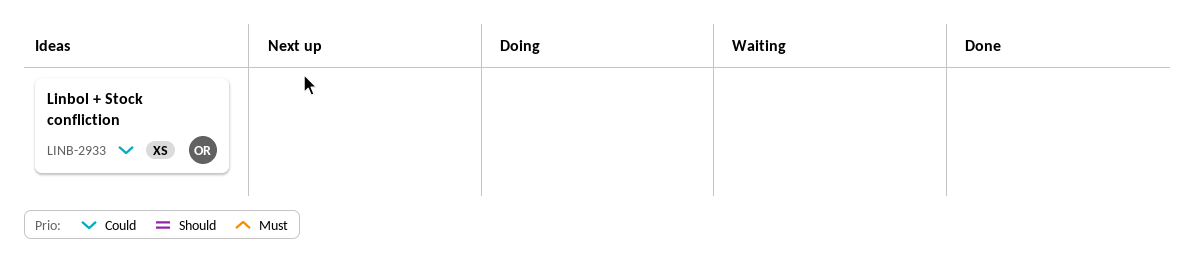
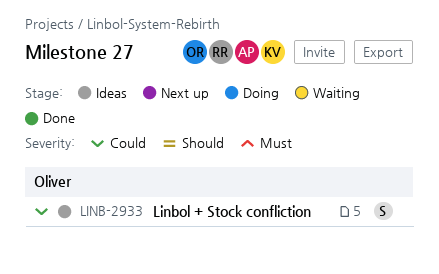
LINB-2933, estimate: XS -> S

